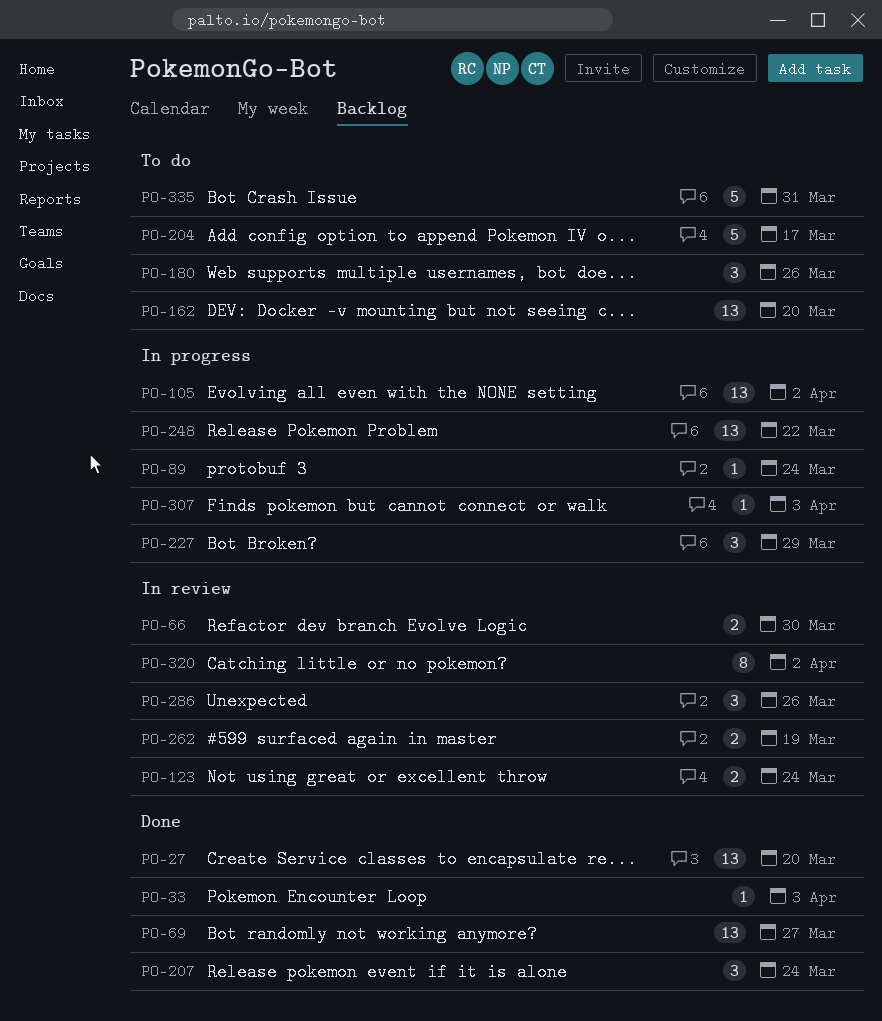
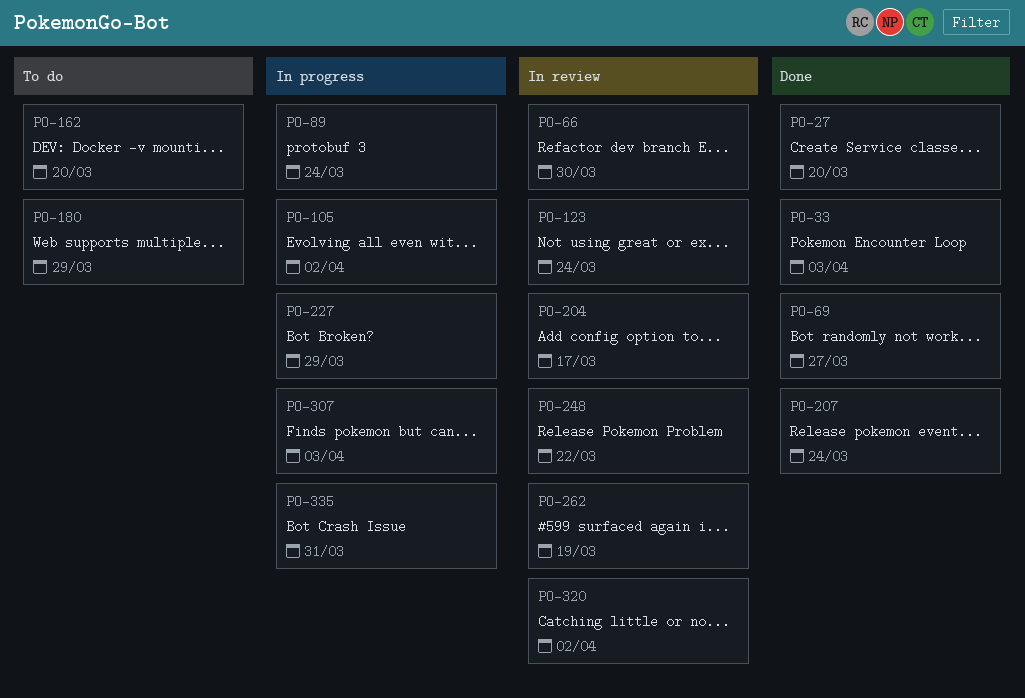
PO-180, due: Mar 26 -> Mar 29
PO-204, status: To do -> In review
PO-248, status: In progress -> In review
PO-286: present -> none
PO-335, status: To do -> In progress

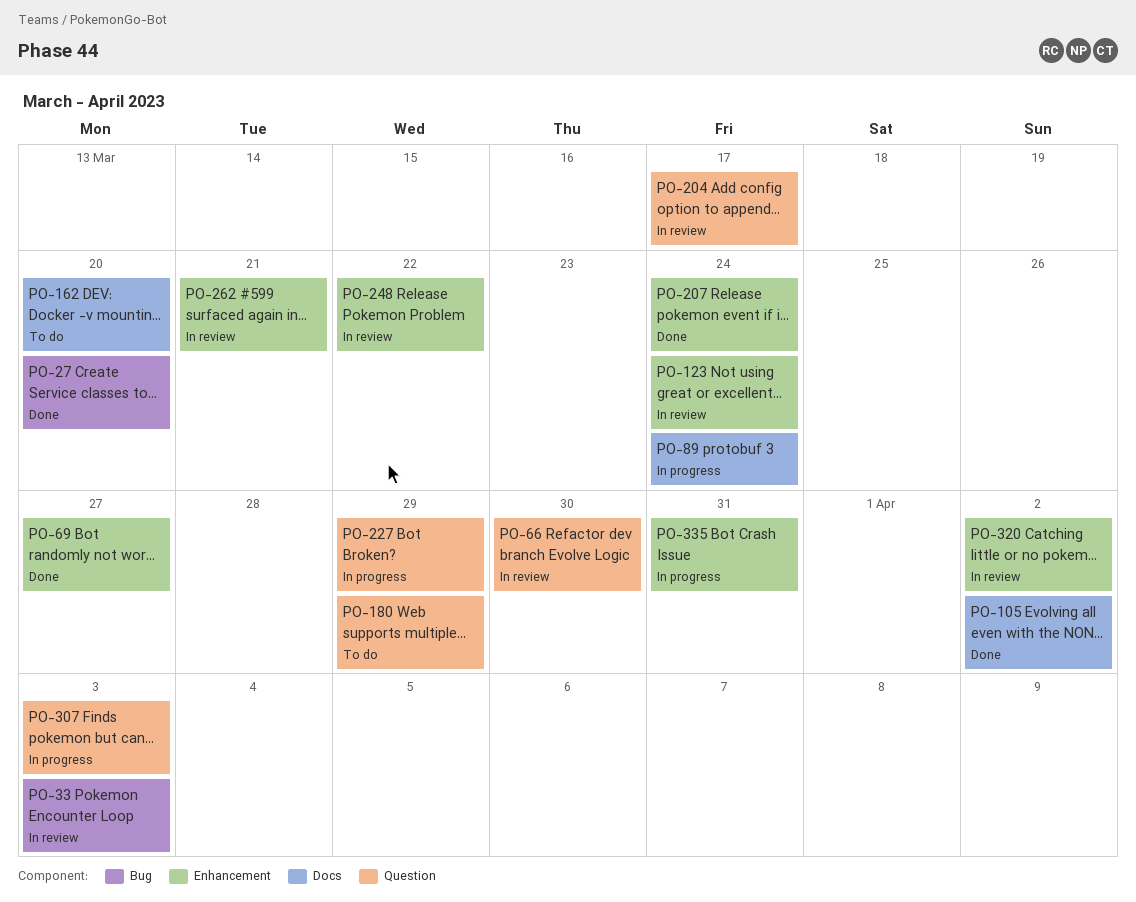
PO-33, status: Done -> In review
PO-105, status: In progress -> Done
PO-262, due: Mar 19 -> Mar 21

